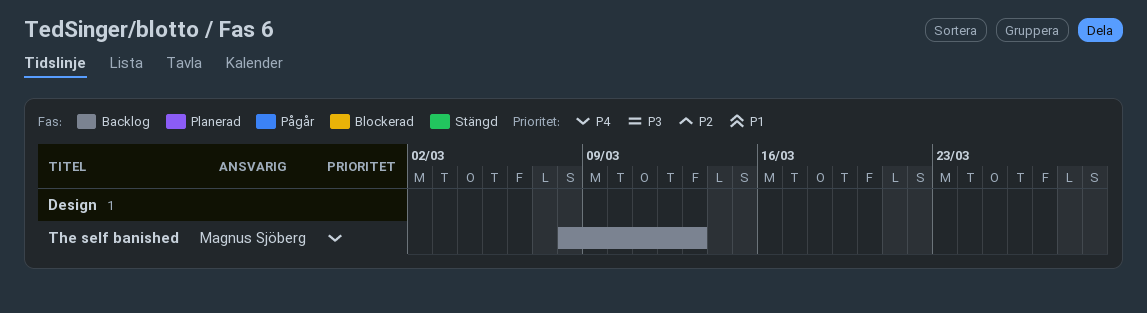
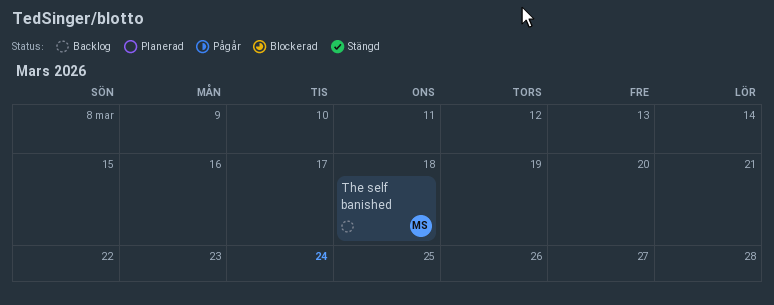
The self banished, due: Mar 13 -> Mar 18

